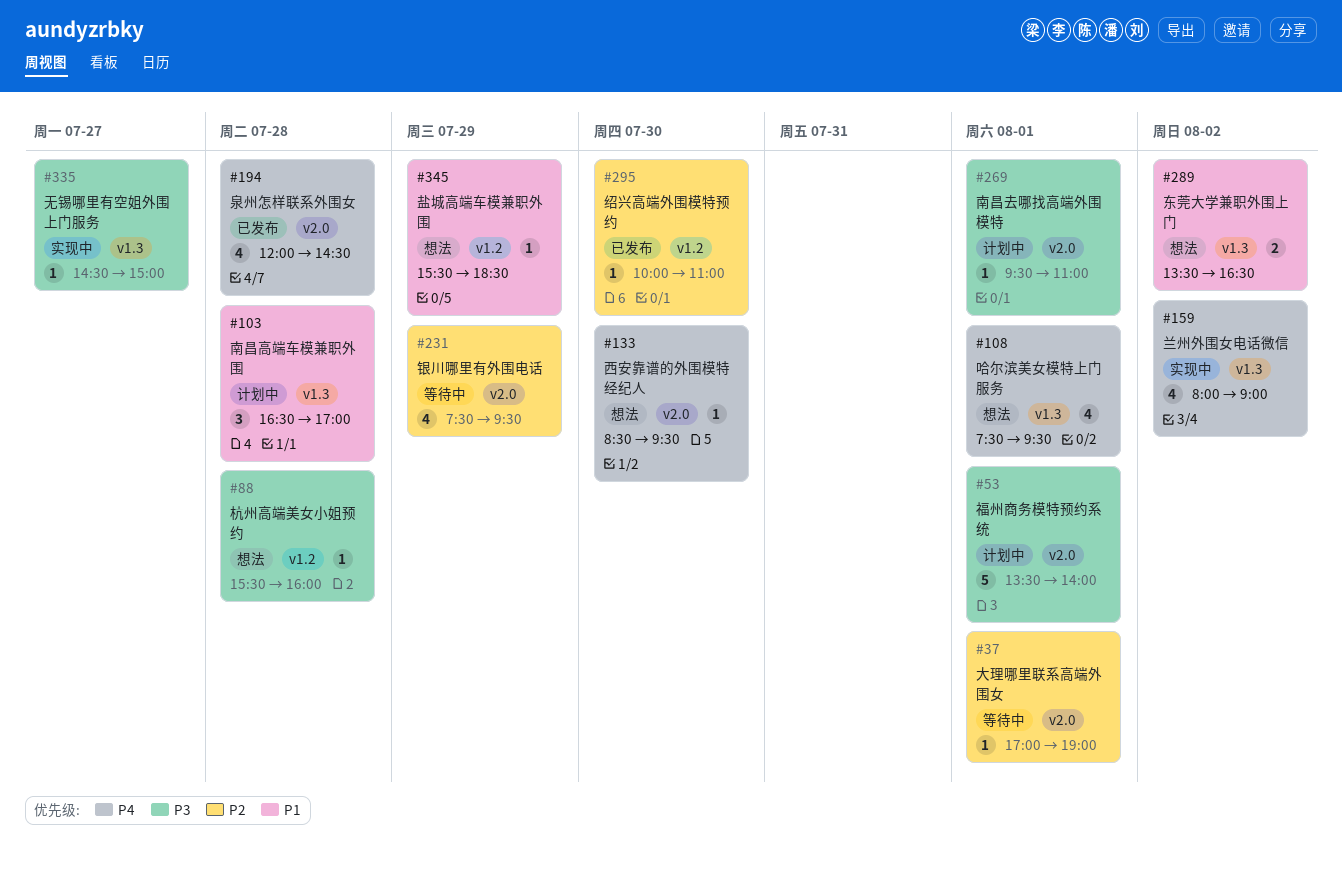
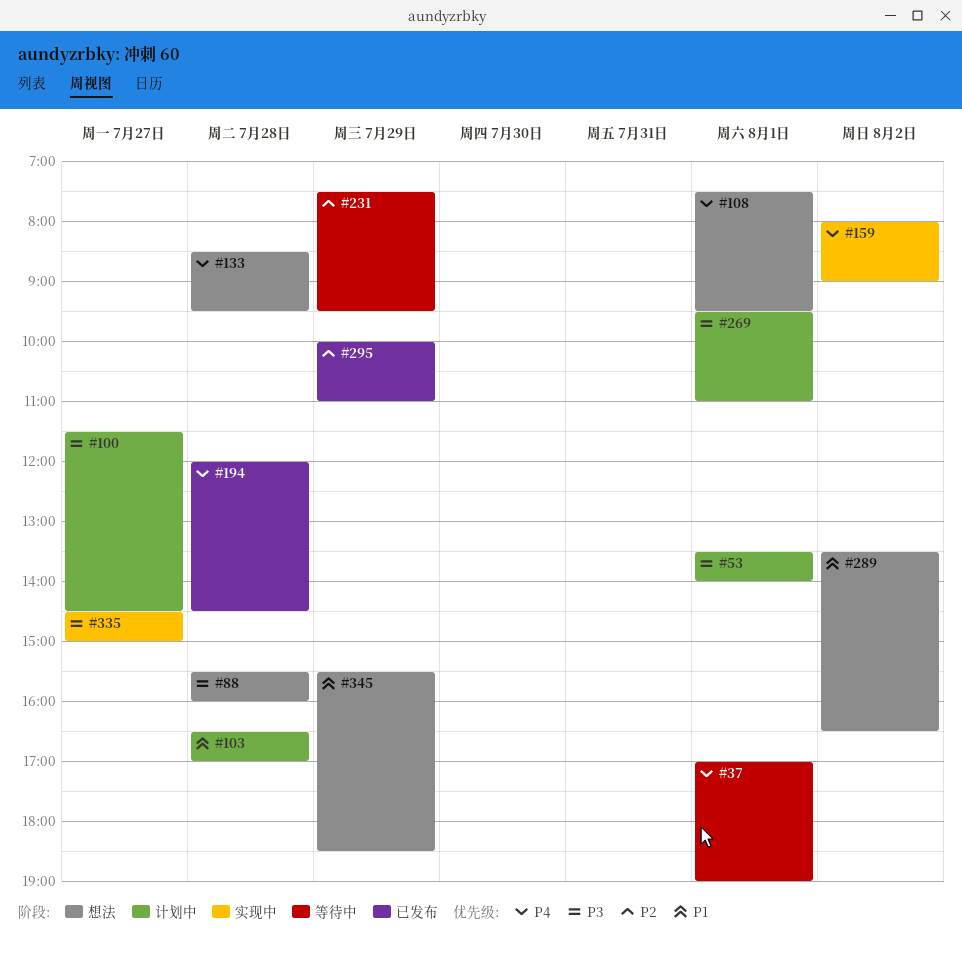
#37, priority: P2 -> P4
#100: none -> present
#133, day: Jul 30 -> Jul 28
#295, day: Jul 30 -> Jul 29

